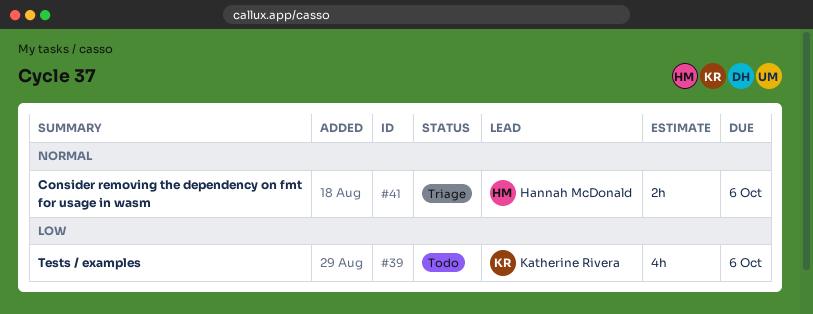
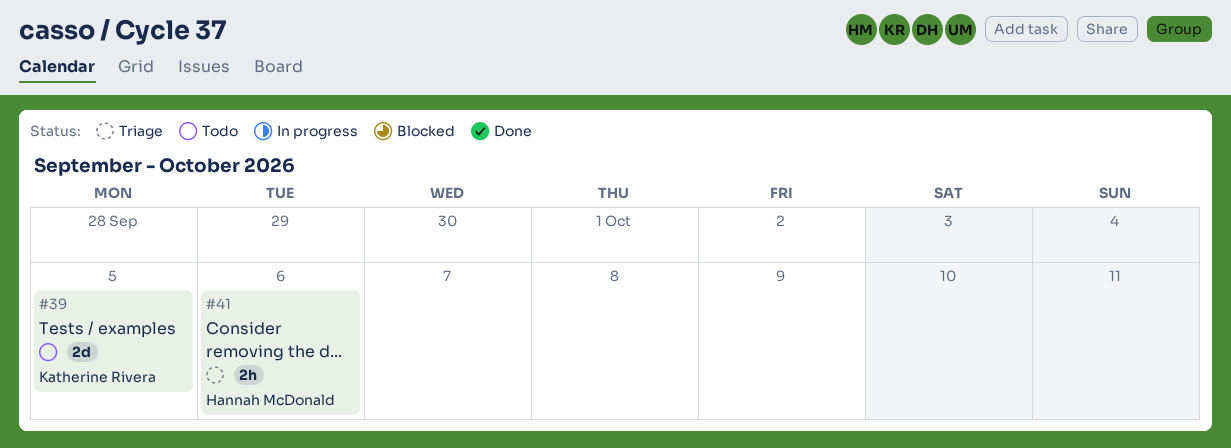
#39, estimate: 4h -> 2d
#39, due: Oct 6 -> Oct 5

